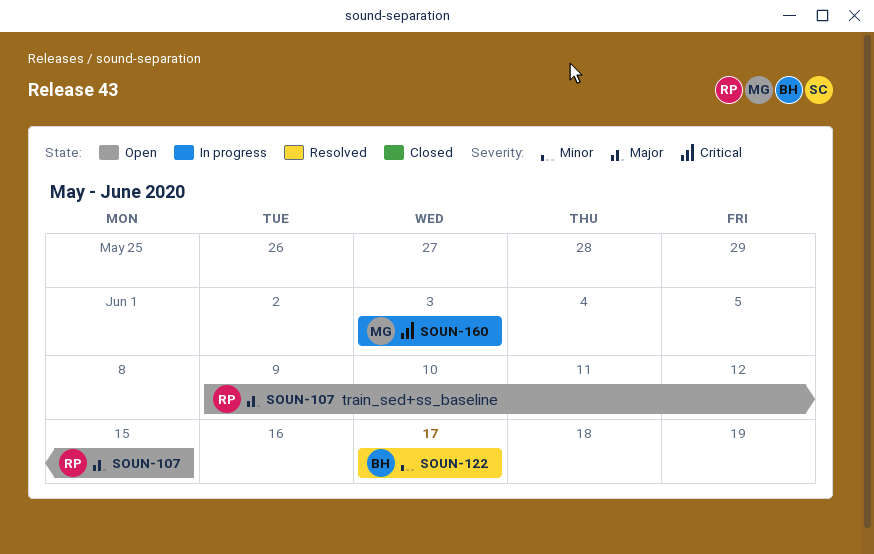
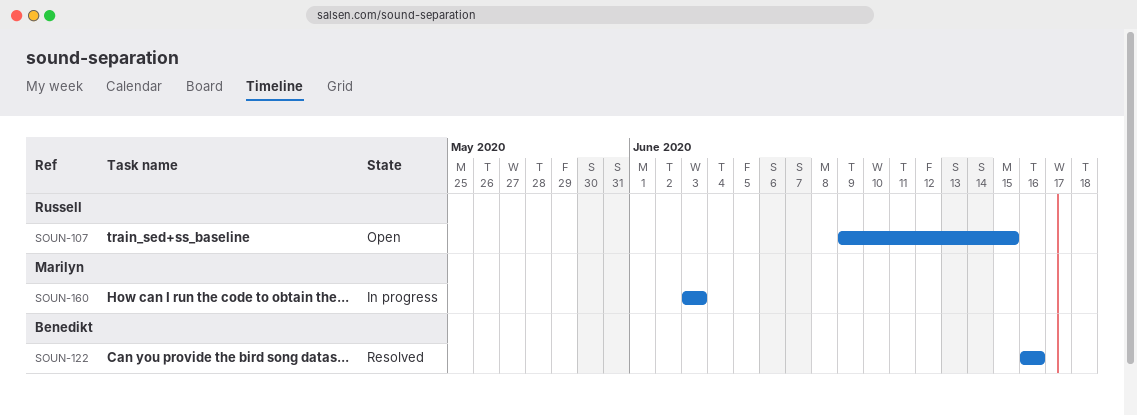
SOUN-122, start: Jun 17 -> Jun 16
SOUN-122, due: Jun 17 -> Jun 16

